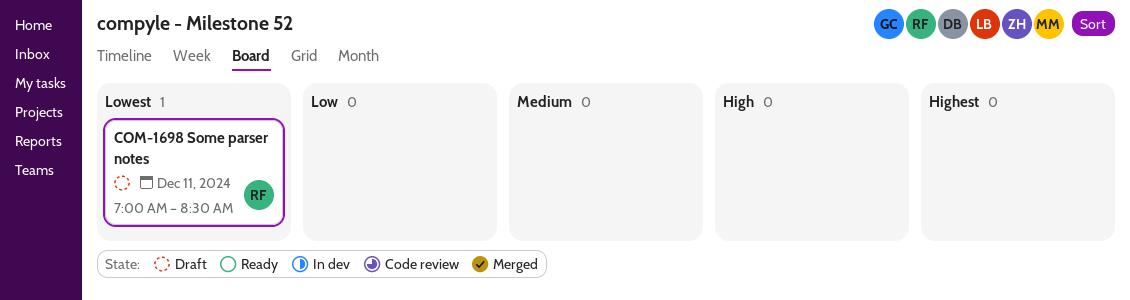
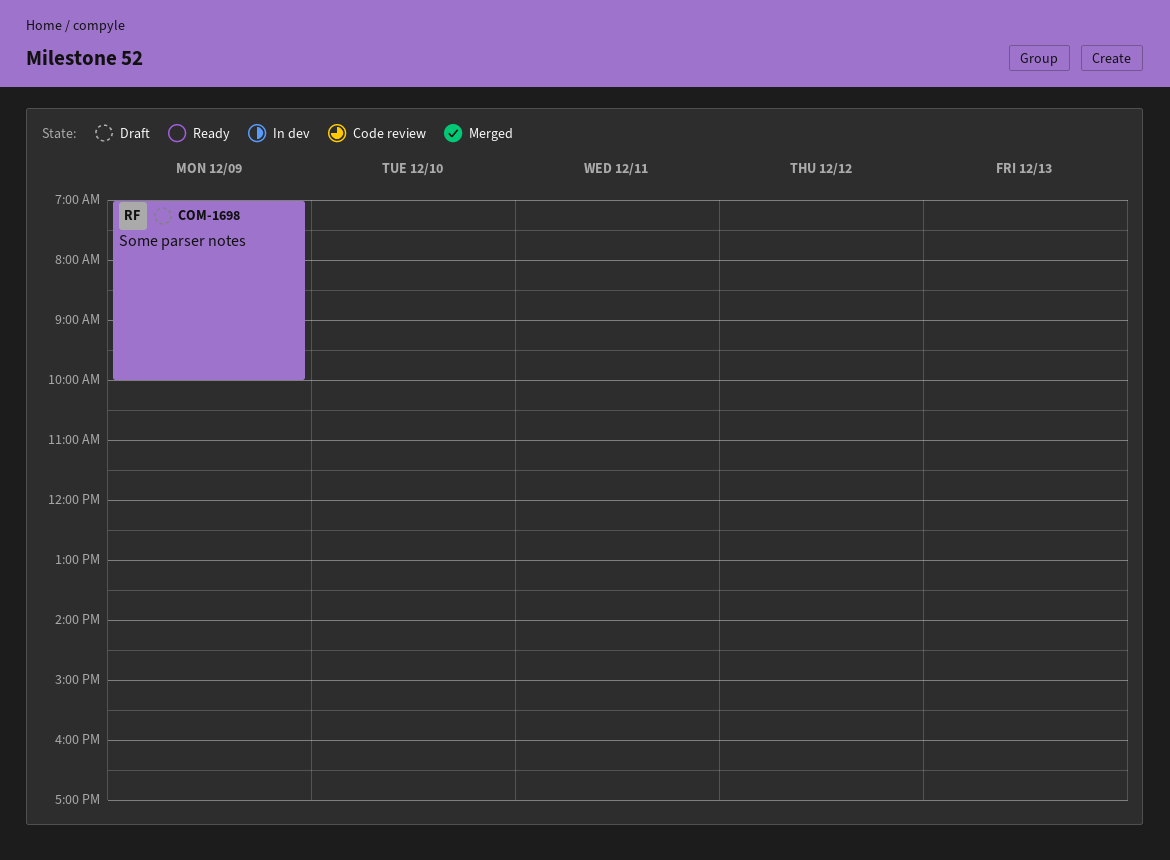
COM-1698, day: Dec 11 -> Dec 9
COM-1698, ends: 08:30 -> 10:00

